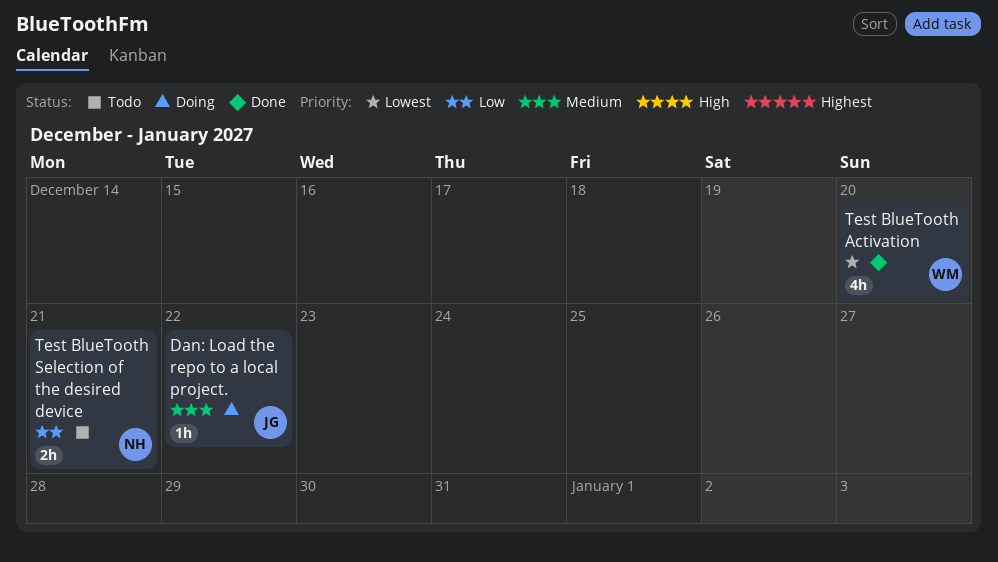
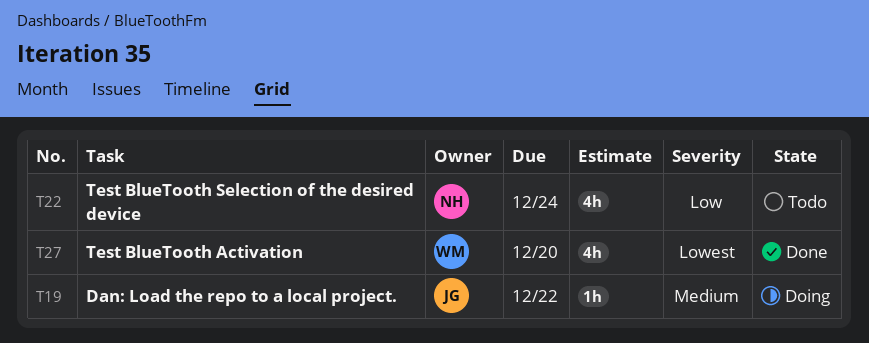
Test BlueTooth Selection of the desired device, estimate: 2h -> 4h
Test BlueTooth Selection of the desired device, due: Dec 21 -> Dec 24

